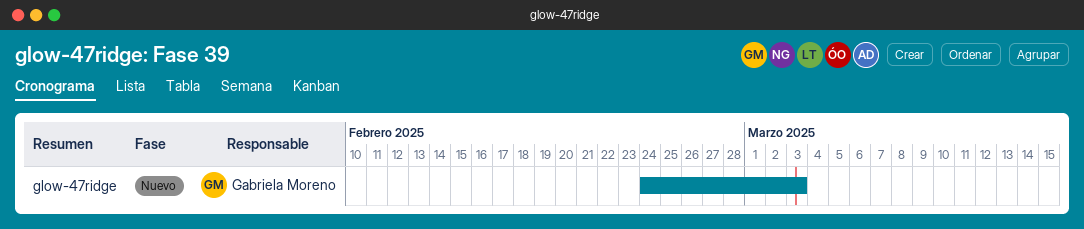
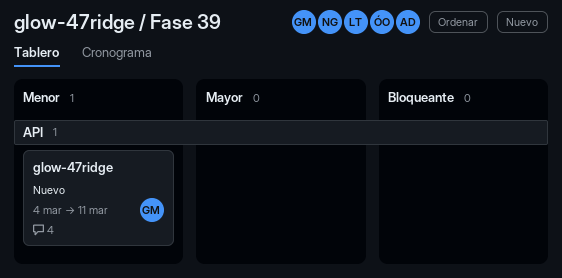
glow-47ridge, start: Feb 24 -> Mar 4
glow-47ridge, due: Mar 3 -> Mar 11

